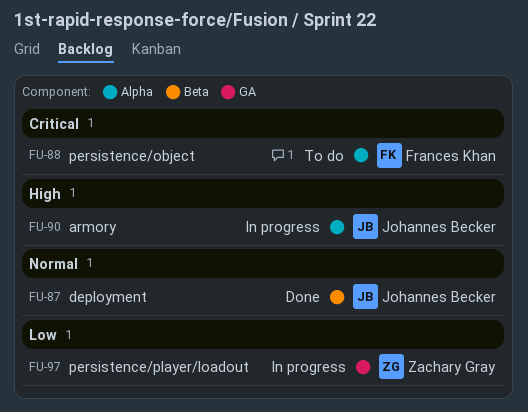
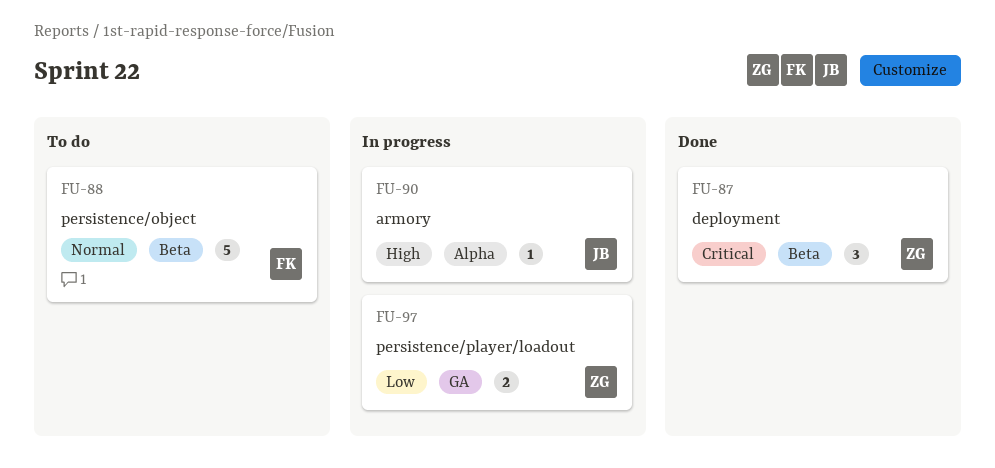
FU-87, owner: Johannes Becker -> Zachary Gray
FU-87, priority: Normal -> Critical
FU-88, priority: Critical -> Normal
FU-88, label: Alpha -> Beta

